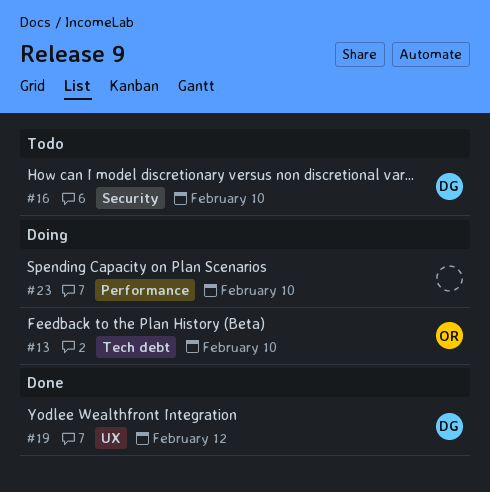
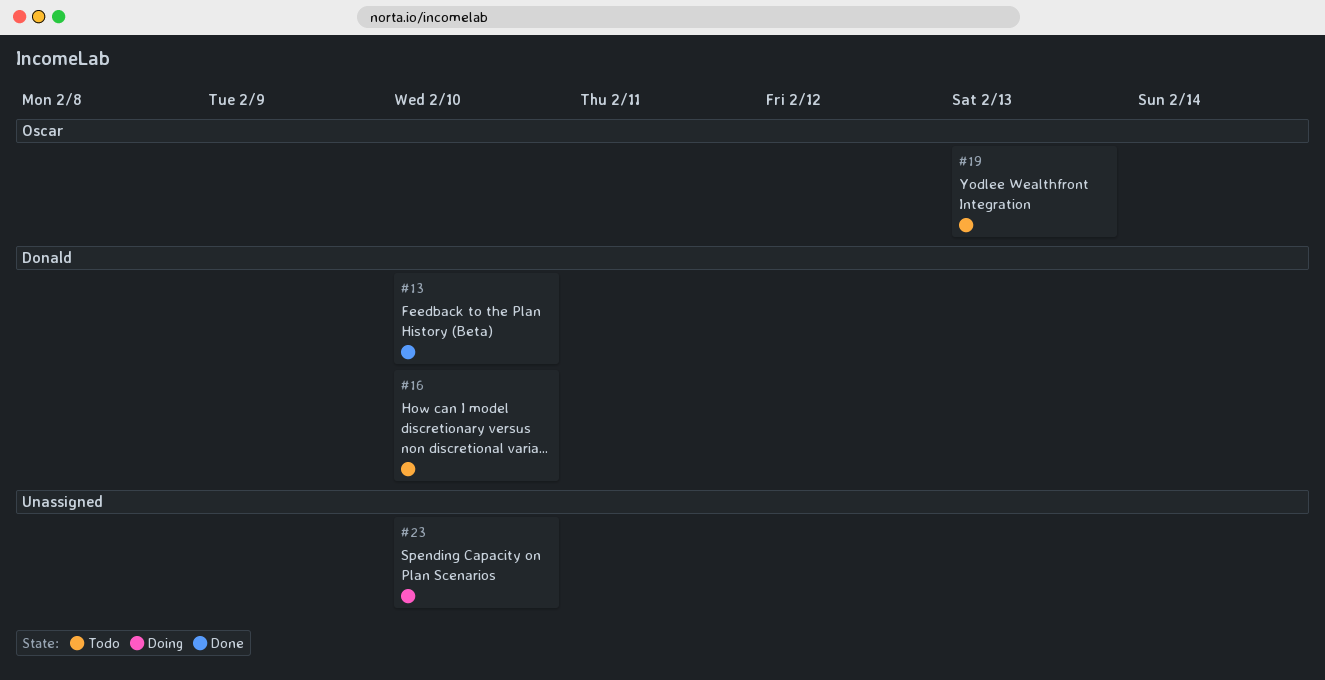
#13, status: Doing -> Done
#13, owner: Oscar -> Donald
#19, status: Done -> Todo
#19, owner: Donald -> Oscar
#19, due: Feb 12 -> Feb 13

